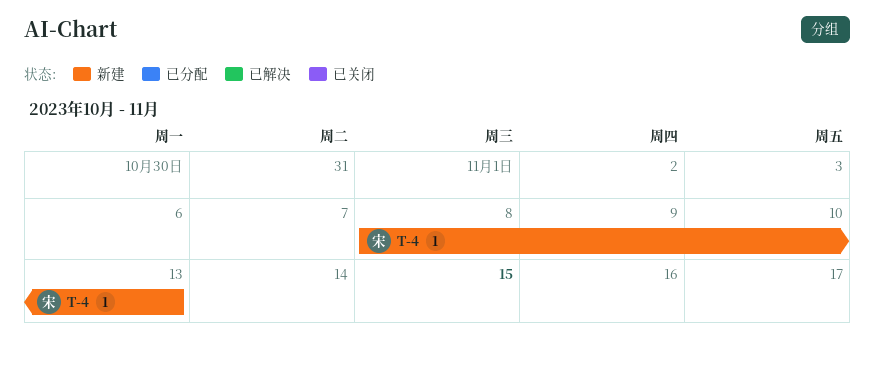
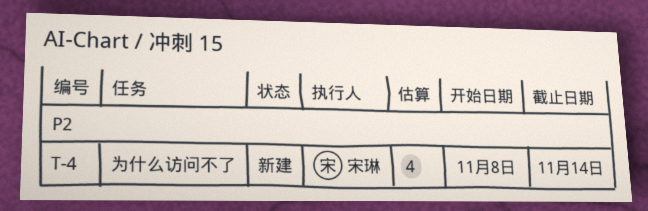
T-4, estimate: 1 -> 4
T-4, due: Nov 13 -> Nov 14

